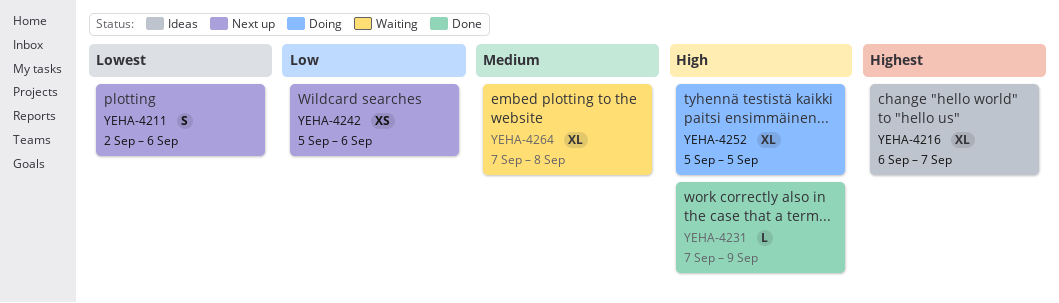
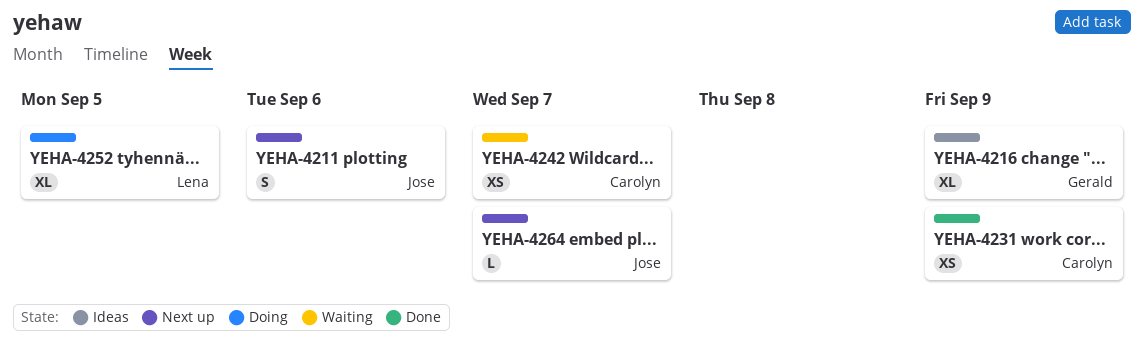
YEHA-4216, due: Sep 7 -> Sep 9
YEHA-4231, estimate: L -> XS
YEHA-4242, status: Next up -> Waiting
YEHA-4242, due: Sep 6 -> Sep 7
YEHA-4264, status: Waiting -> Next up
YEHA-4264, estimate: XL -> L
YEHA-4264, due: Sep 8 -> Sep 7

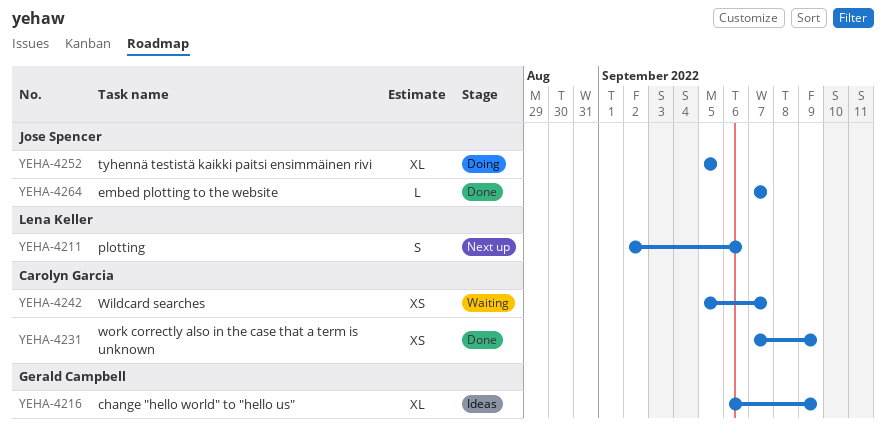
YEHA-4211, owner: Jose Spencer -> Lena Keller
YEHA-4252, owner: Lena Keller -> Jose Spencer
YEHA-4264, status: Next up -> Done

